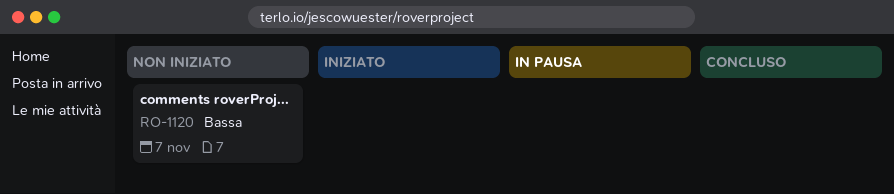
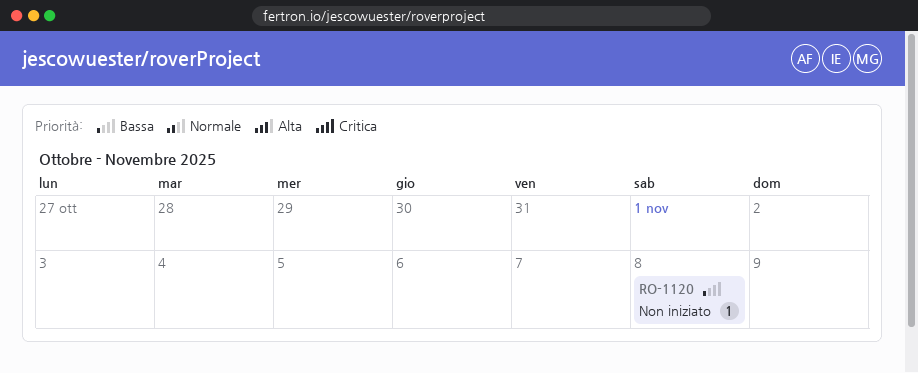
RO-1120, due: Nov 7 -> Nov 8

